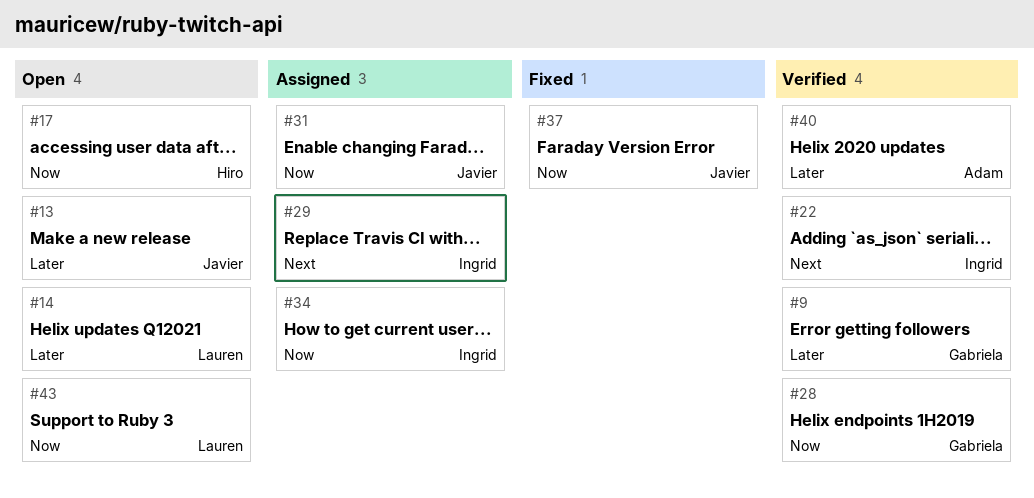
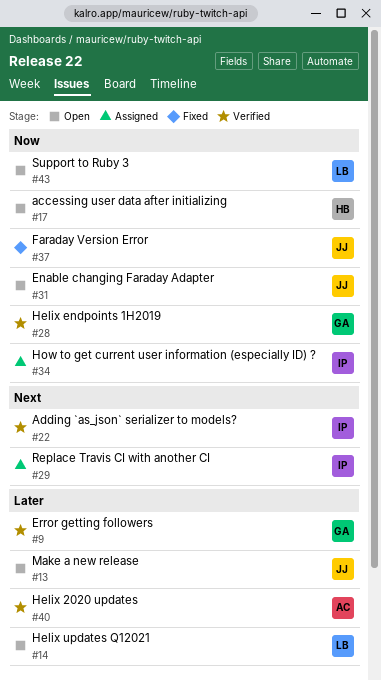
#31, status: Assigned -> Open

